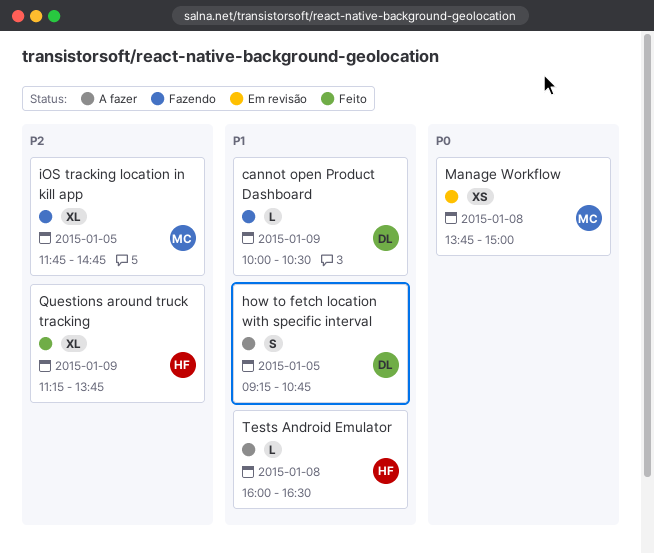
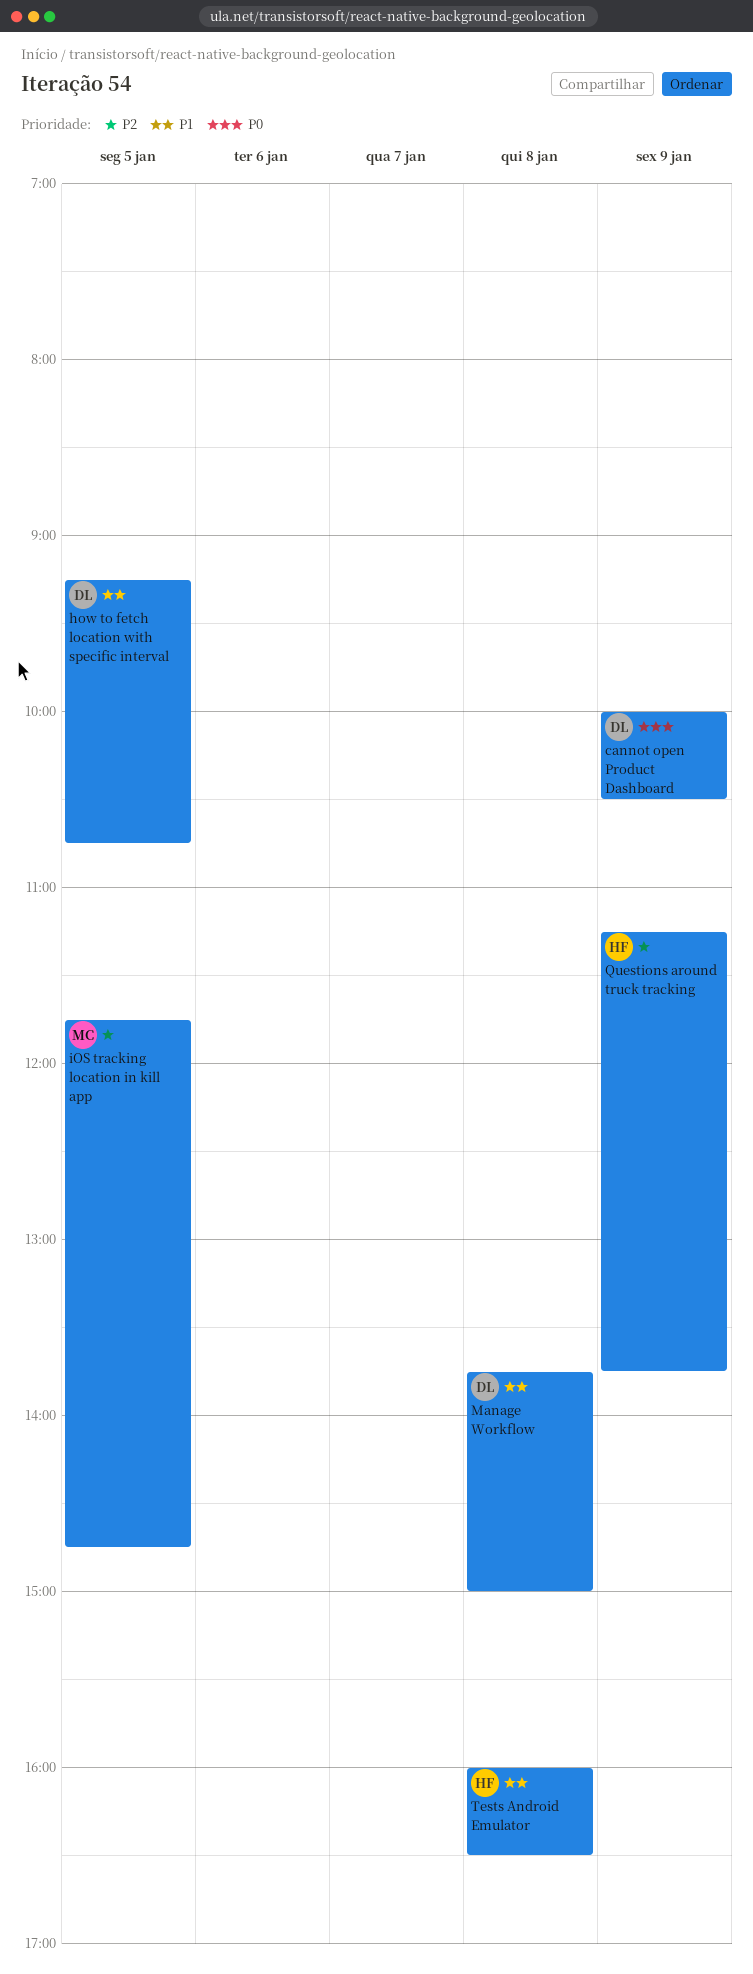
cannot open Product Dashboard, priority: P1 -> P0
Manage Workflow, owner: MC -> DL
Manage Workflow, priority: P0 -> P1

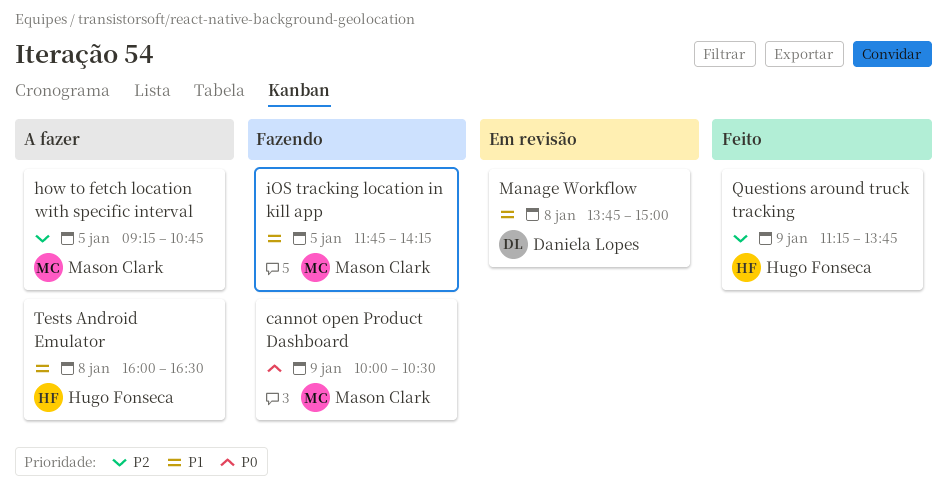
cannot open Product Dashboard, owner: Daniela Lopes -> Mason Clark
how to fetch location with specific interval, owner: Daniela Lopes -> Mason Clark
how to fetch location with specific interval, priority: P1 -> P2
iOS tracking location in kill app, priority: P2 -> P1
iOS tracking location in kill app, ends: 14:45 -> 14:15

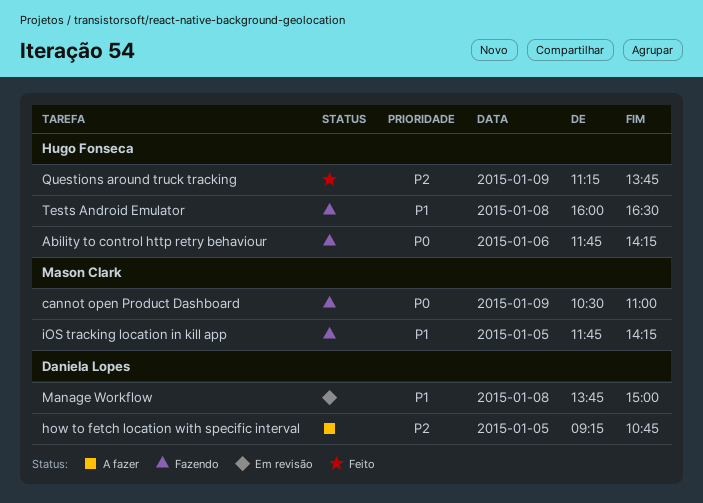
Ability to control http retry behaviour: none -> present
cannot open Product Dashboard, begins: 10:00 -> 10:30
cannot open Product Dashboard, ends: 10:30 -> 11:00
how to fetch location with specific interval, owner: Mason Clark -> Daniela Lopes
Tests Android Emulator, status: A fazer -> Fazendo

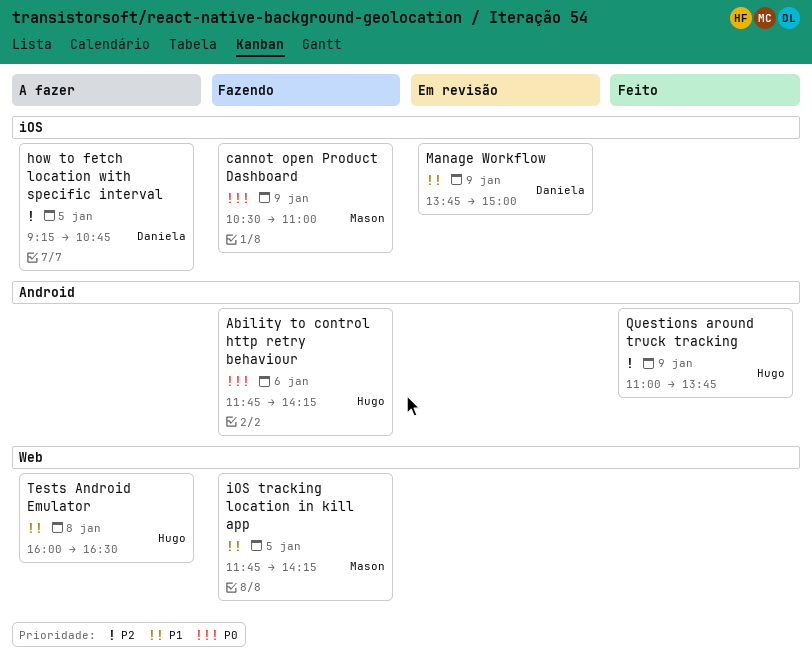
Manage Workflow, day: Jan 8 -> Jan 9
Questions around truck tracking, begins: 11:15 -> 11:00
Tests Android Emulator, status: Fazendo -> A fazer

